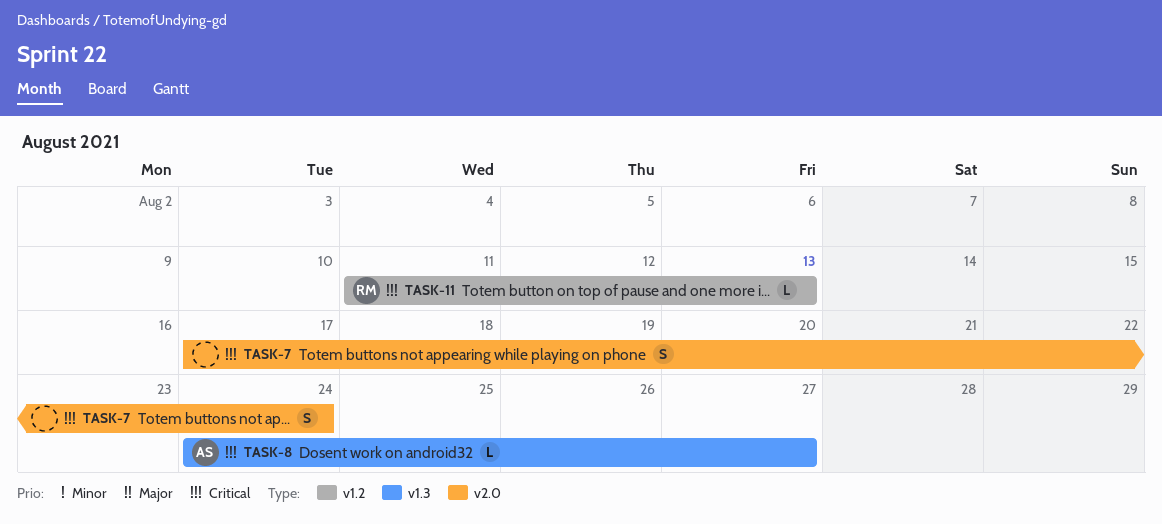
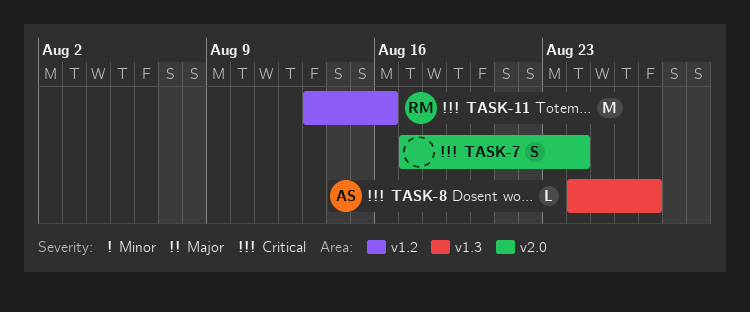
TASK-11, estimate: L -> M
TASK-11, start: Aug 11 -> Aug 13
TASK-11, due: Aug 13 -> Aug 16

